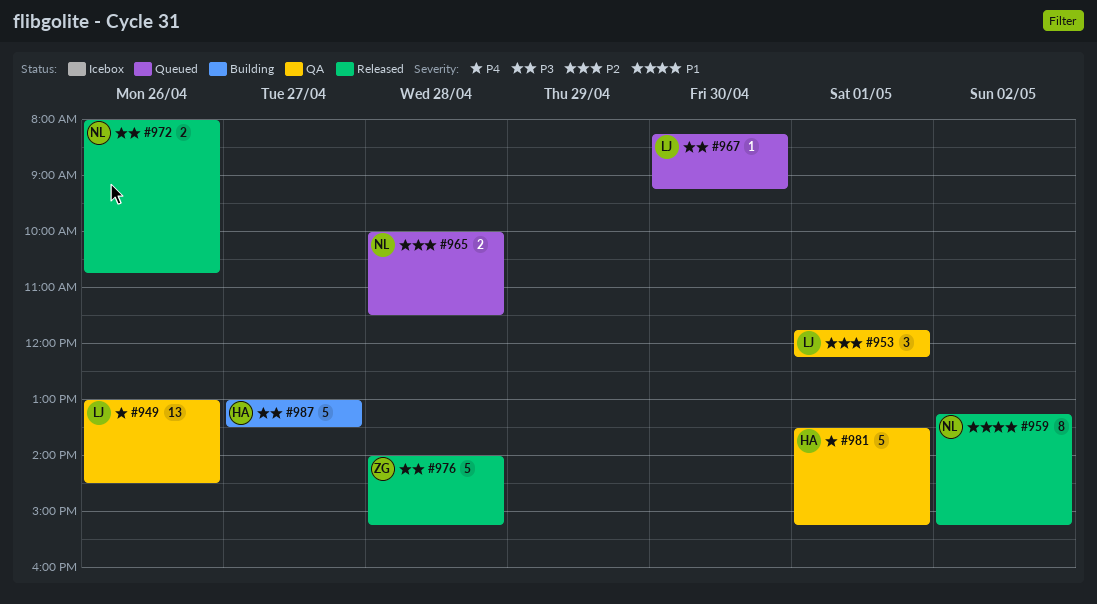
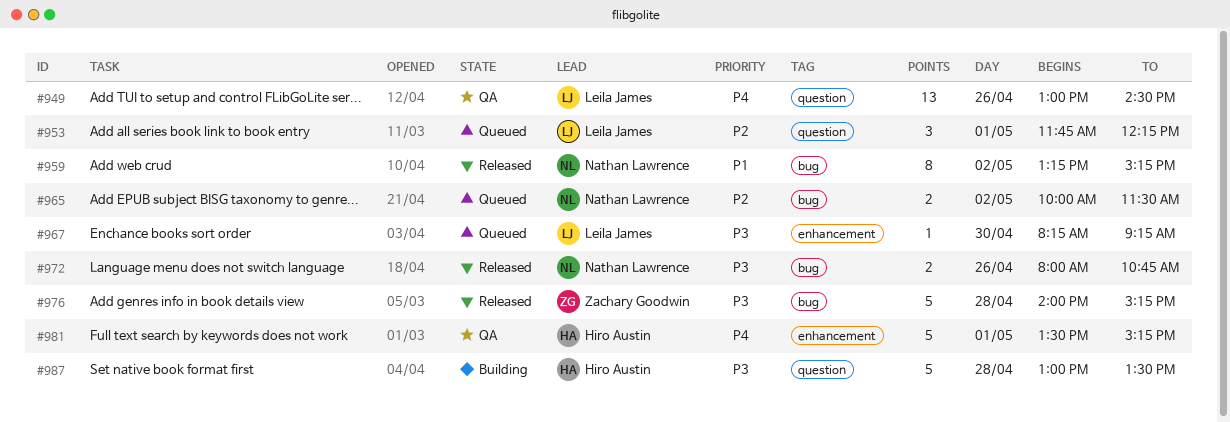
#953, status: QA -> Queued
#965, day: Apr 28 -> May 2
#987, day: Apr 27 -> Apr 28

